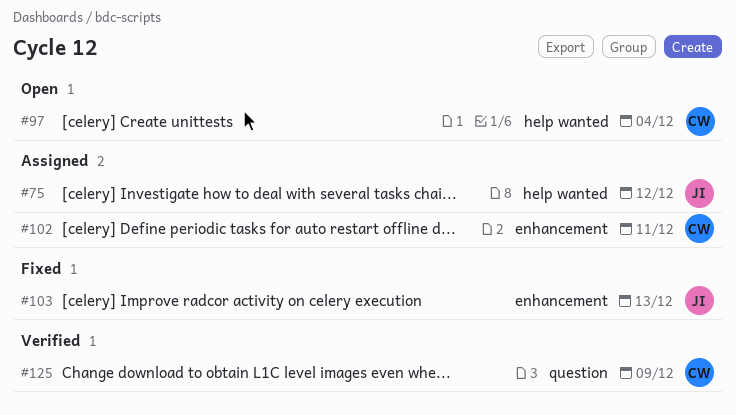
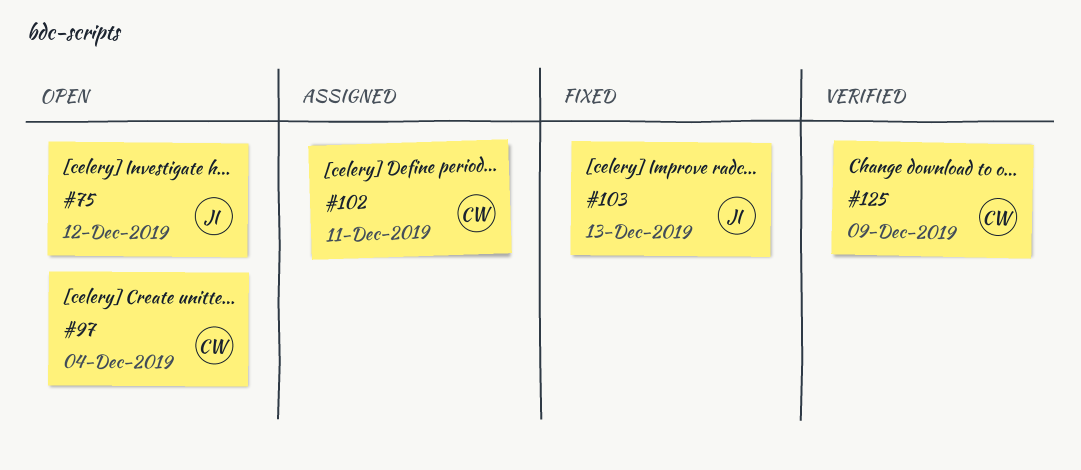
#75, status: Assigned -> Open

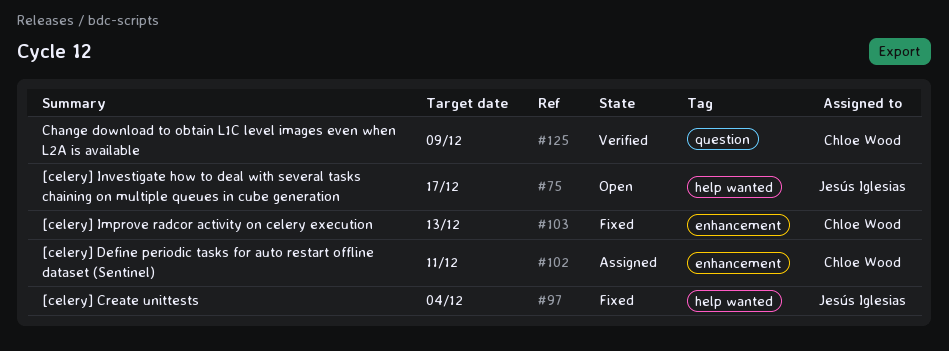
#75, due: Dec 12 -> Dec 17
#97, status: Open -> Fixed
#97, owner: Chloe Wood -> Jesús Iglesias
#103, owner: Jesús Iglesias -> Chloe Wood

